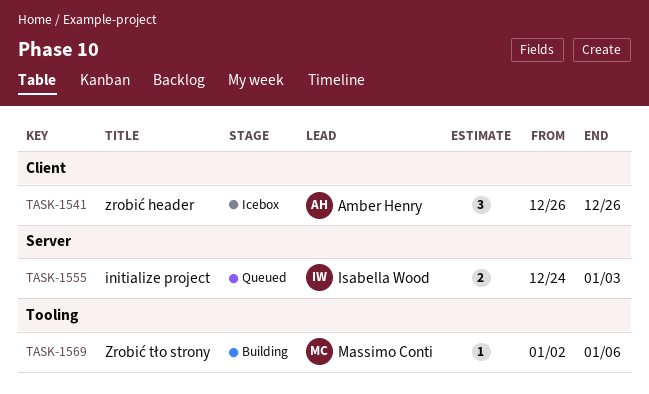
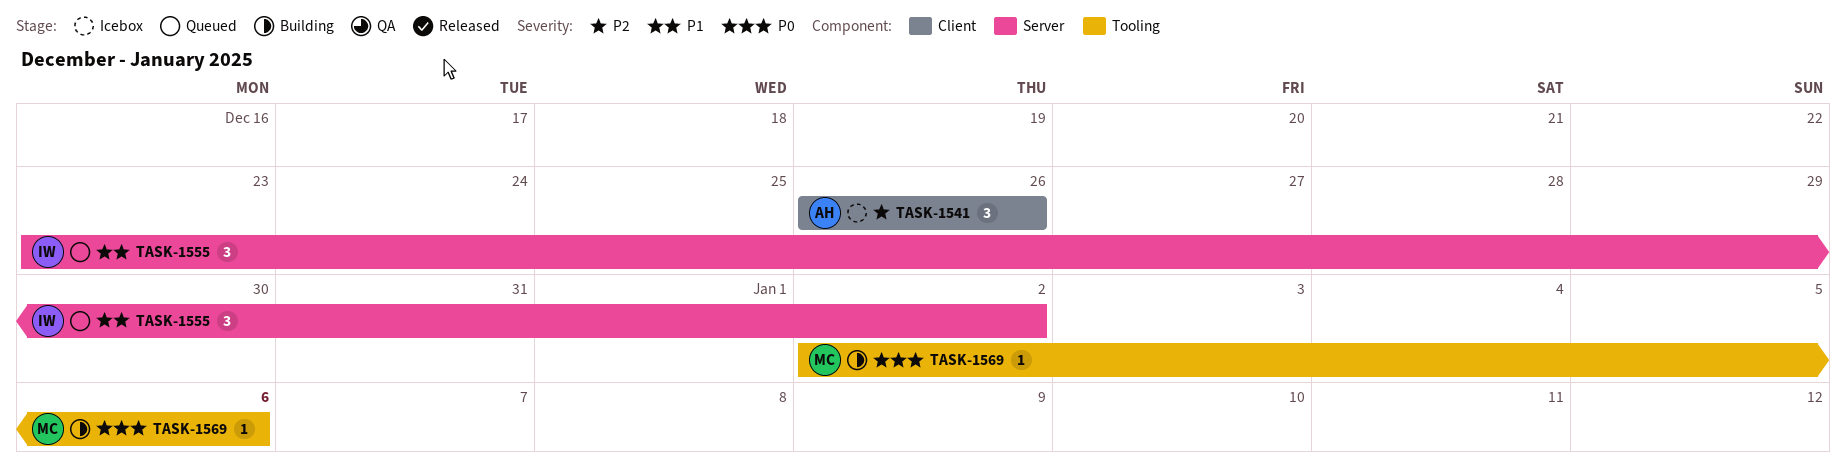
TASK-1555, estimate: 2 -> 3
TASK-1555, start: Dec 24 -> Dec 23
TASK-1555, due: Jan 3 -> Jan 2

